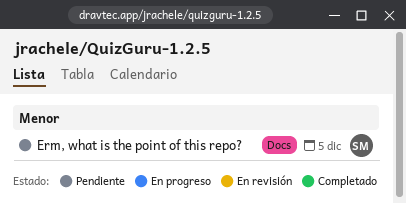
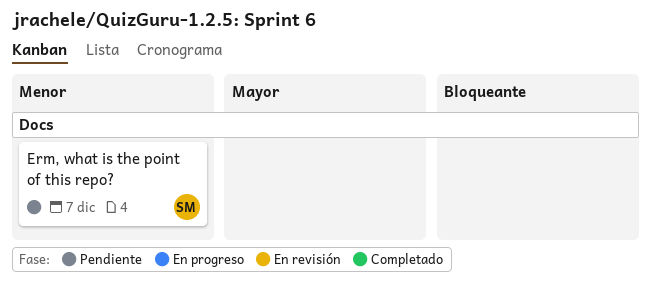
Erm, what is the point of this repo?, day: Dec 5 -> Dec 7

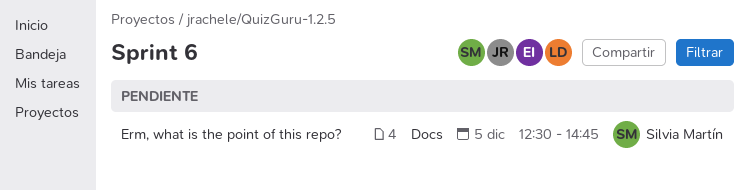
Erm, what is the point of this repo?, day: Dec 7 -> Dec 5

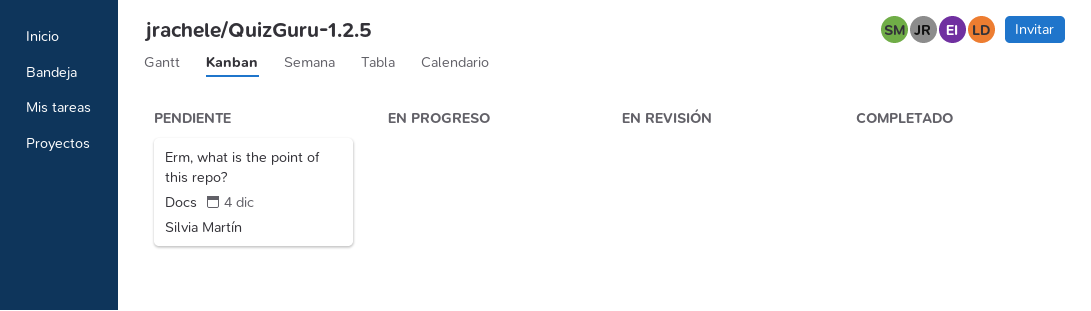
Erm, what is the point of this repo?, day: Dec 5 -> Dec 4

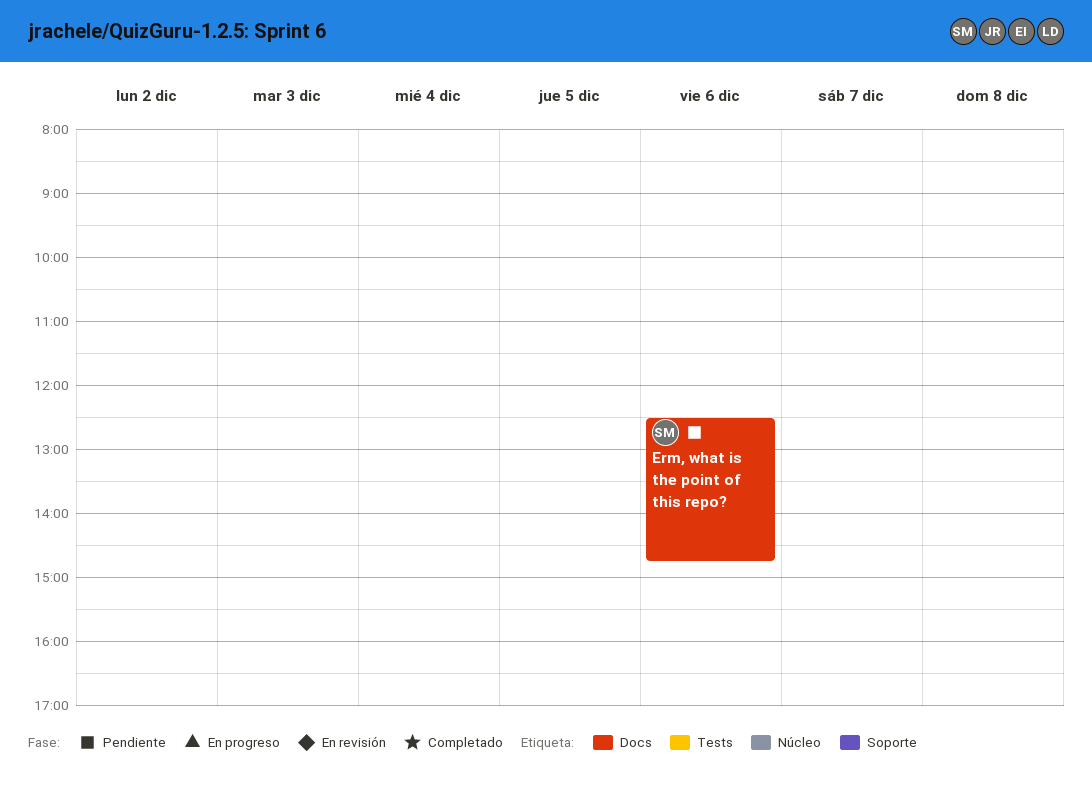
Erm, what is the point of this repo?, day: Dec 4 -> Dec 6

